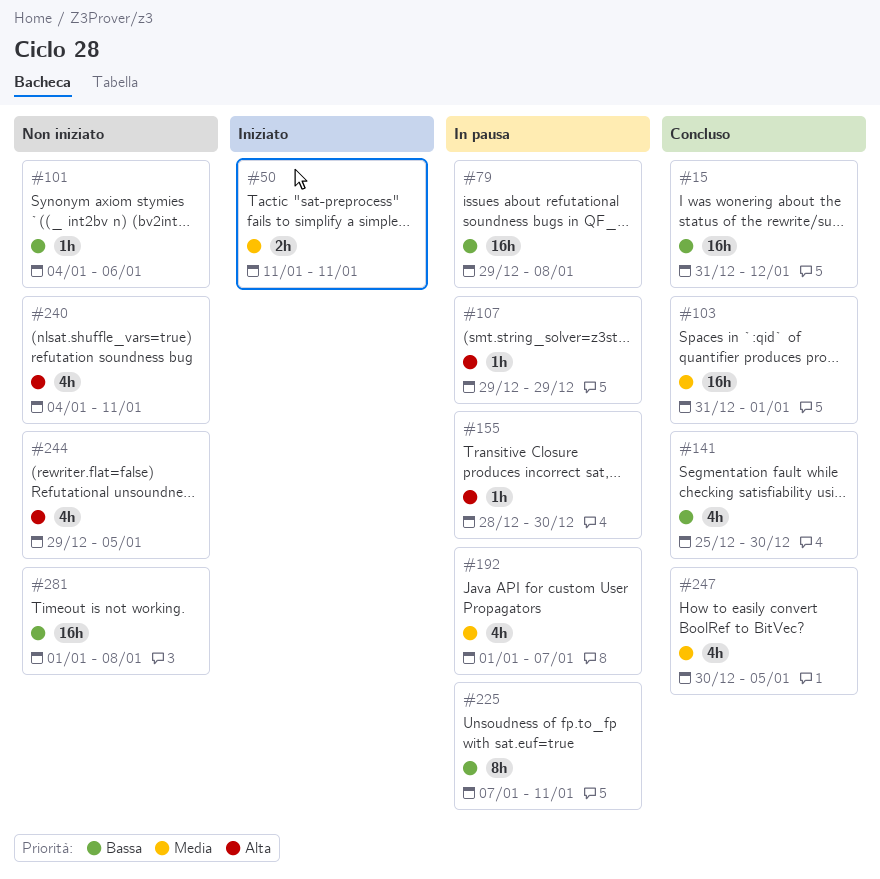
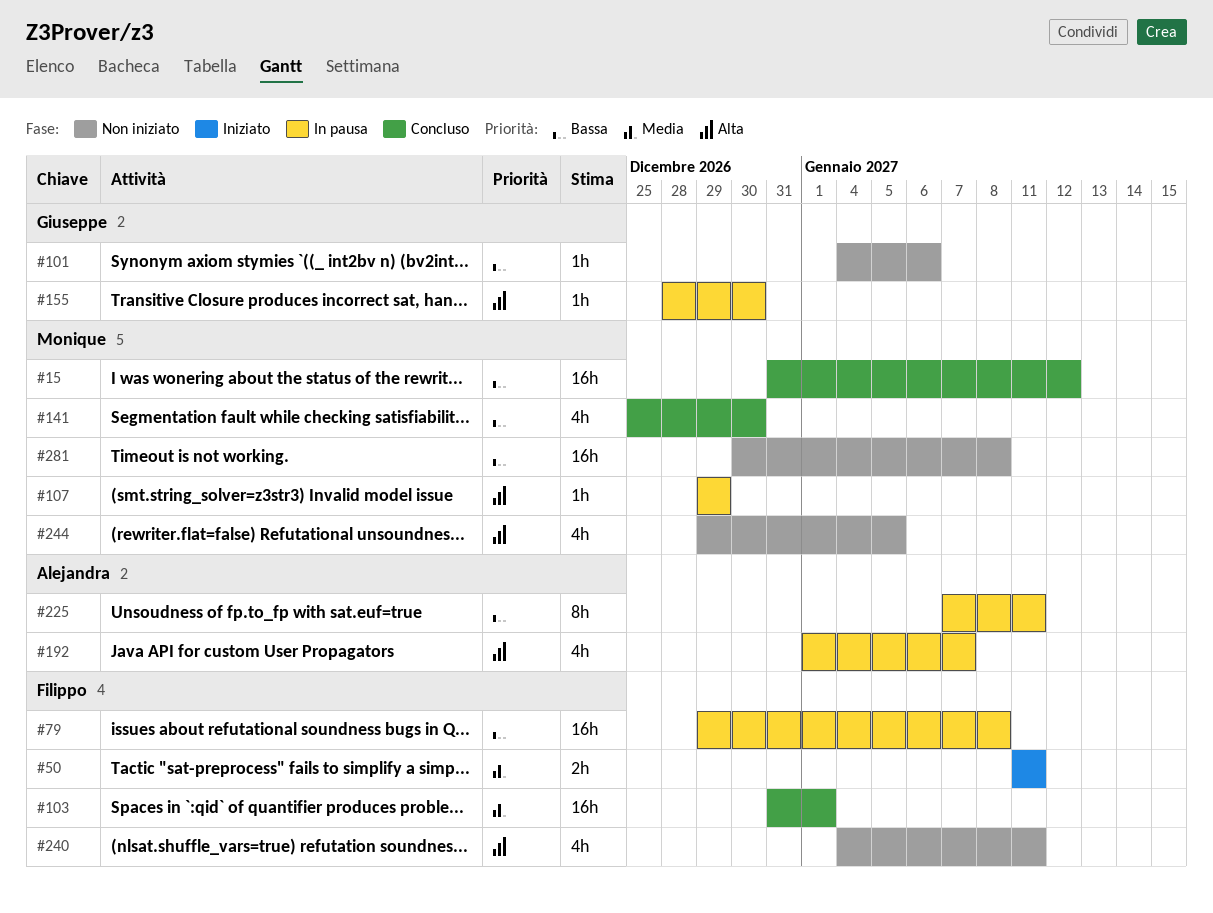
#192, priority: Media -> Alta
#247: present -> none
#281, start: Jan 1 -> Dec 30

